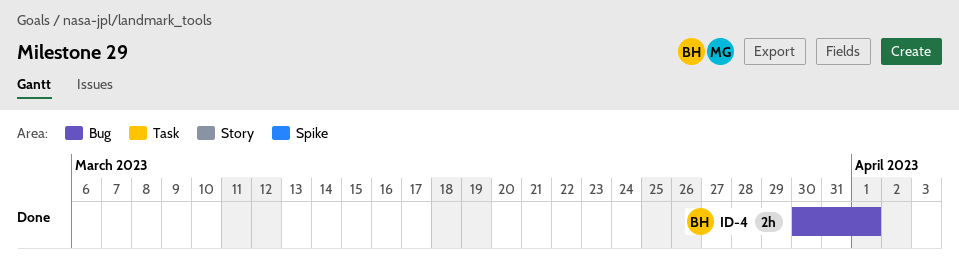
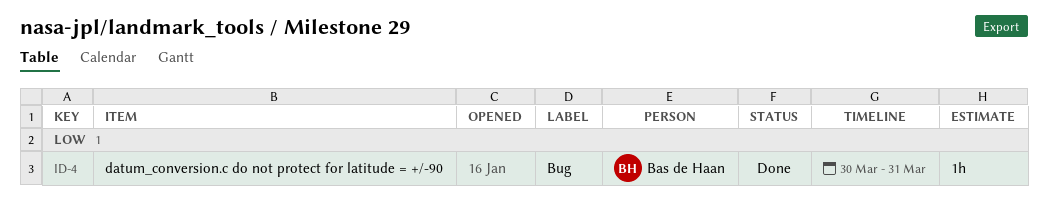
ID-4, estimate: 2h -> 1h
ID-4, due: Apr 1 -> Mar 31

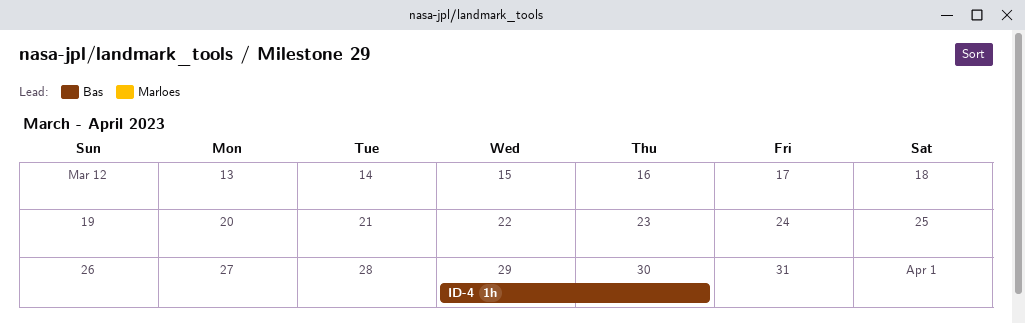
ID-4, start: Mar 30 -> Mar 29
ID-4, due: Mar 31 -> Mar 30

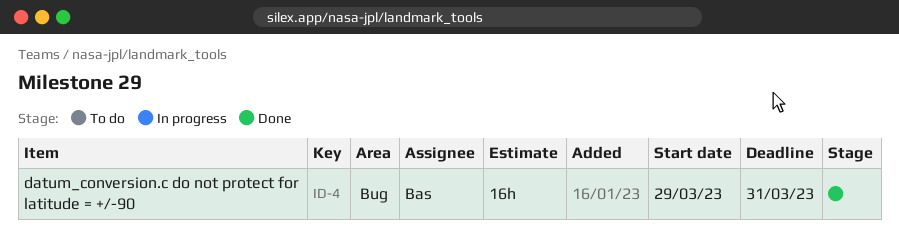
ID-4, estimate: 1h -> 16h
ID-4, due: Mar 30 -> Mar 31

